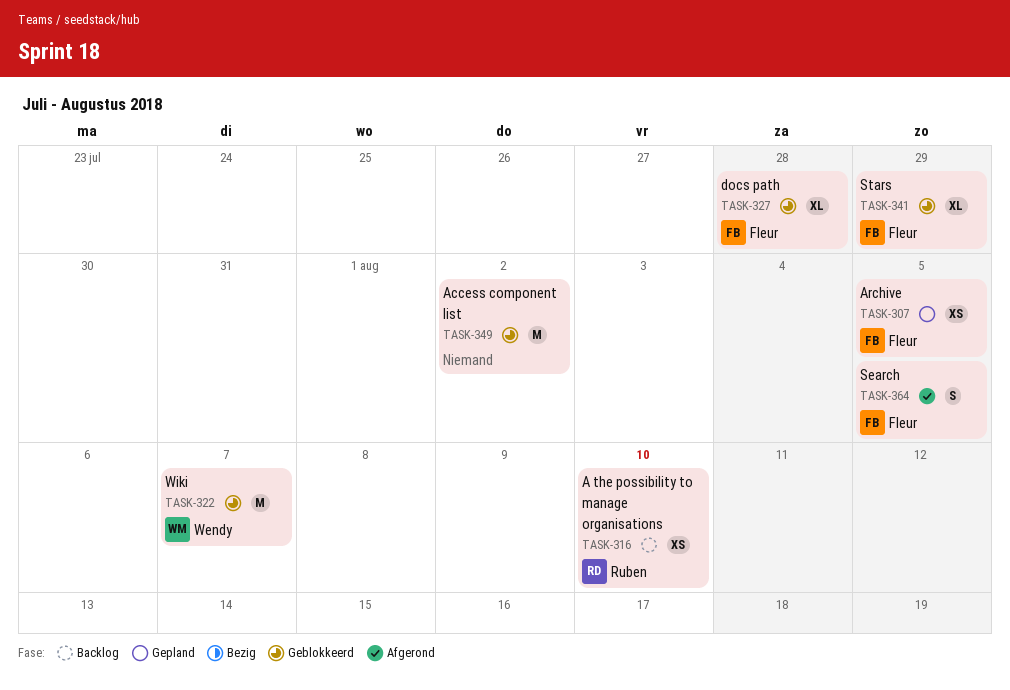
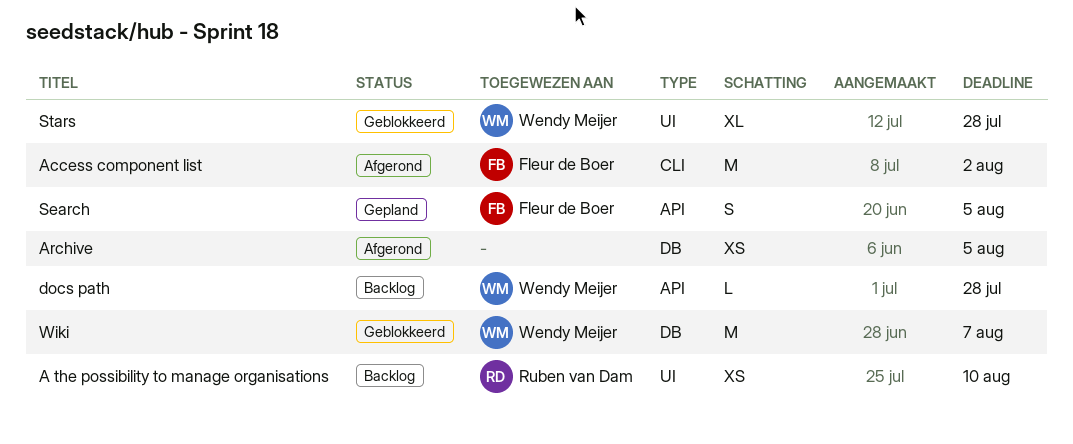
Access component list, status: Geblokkeerd -> Afgerond
Access component list, owner: none -> Fleur de Boer
Archive, status: Gepland -> Afgerond
Archive, owner: Fleur de Boer -> none
docs path, status: Geblokkeerd -> Backlog
docs path, owner: Fleur de Boer -> Wendy Meijer
docs path, estimate: XL -> L
Search, status: Afgerond -> Gepland
Stars, owner: Fleur de Boer -> Wendy Meijer
Stars, due: Jul 29 -> Jul 28

